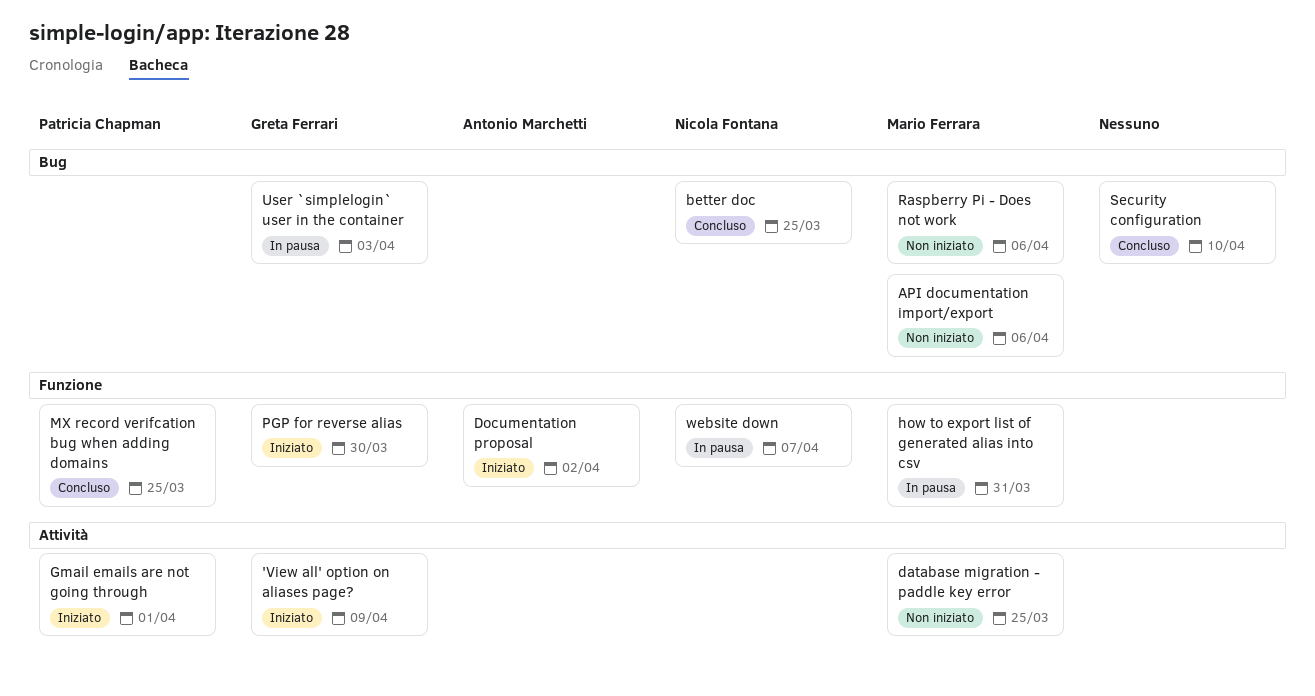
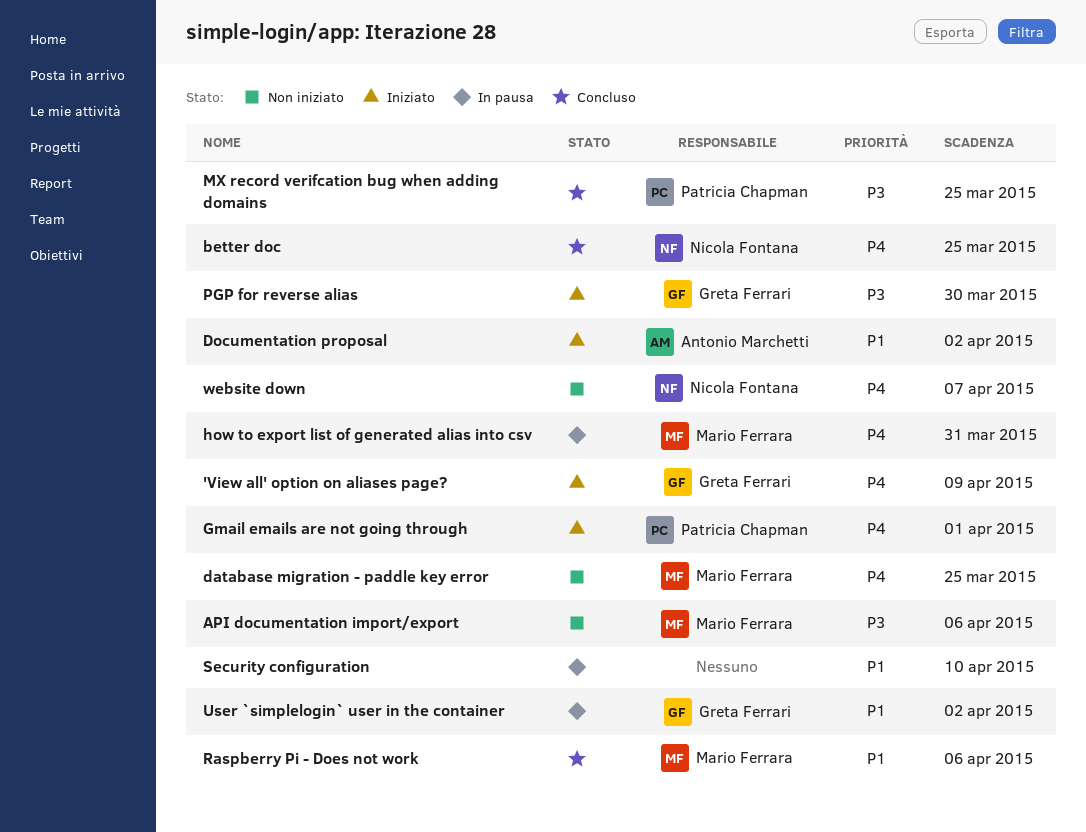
Raspberry Pi - Does not work, status: Non iniziato -> Concluso
Security configuration, status: Concluso -> In pausa
User `simplelogin` user in the container, due: Apr 3 -> Apr 2
website down, status: In pausa -> Non iniziato

